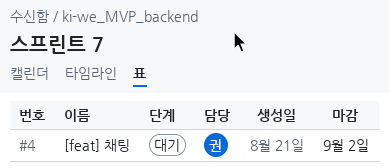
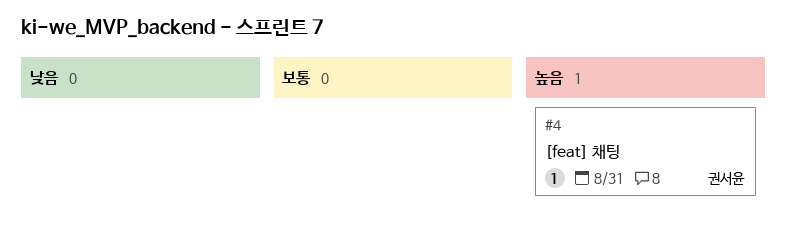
#4, due: Sep 2 -> Aug 31

